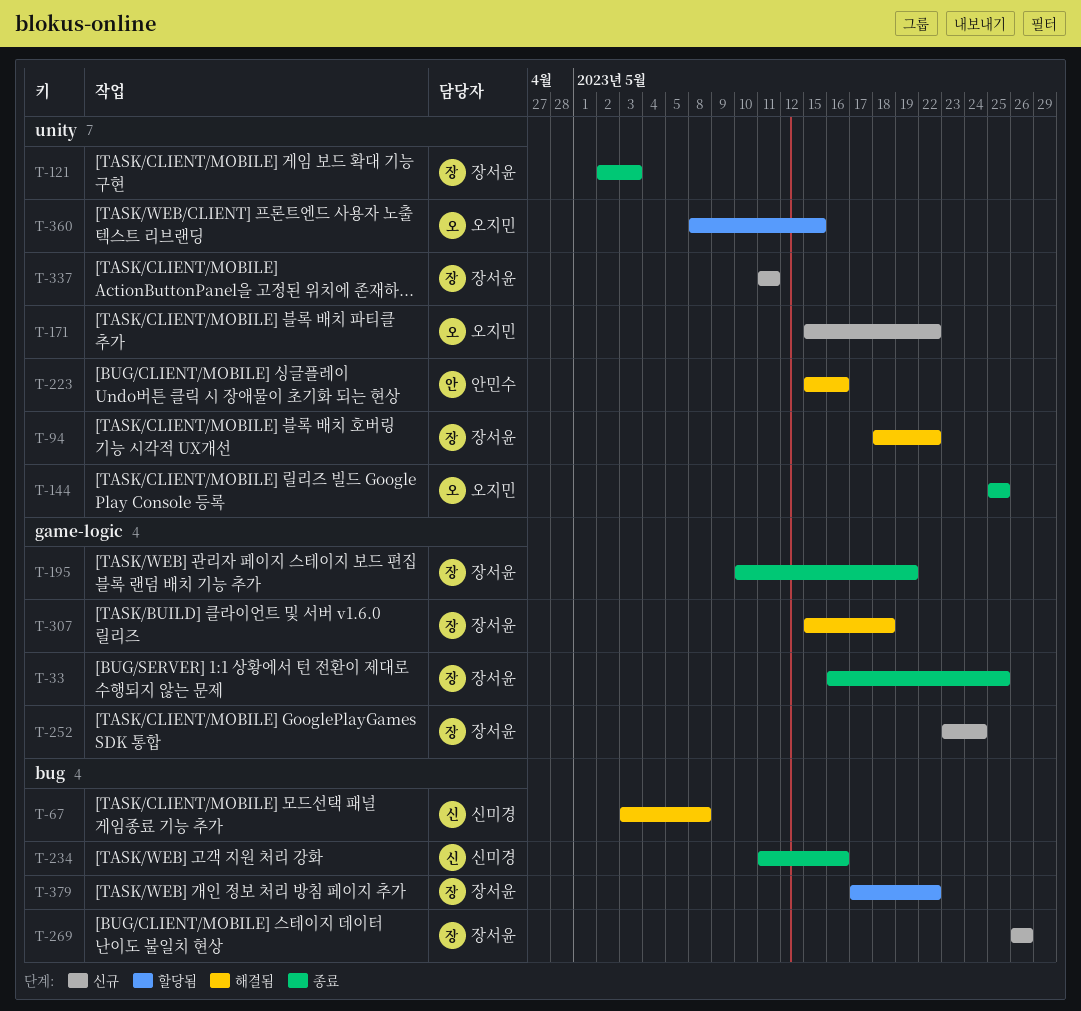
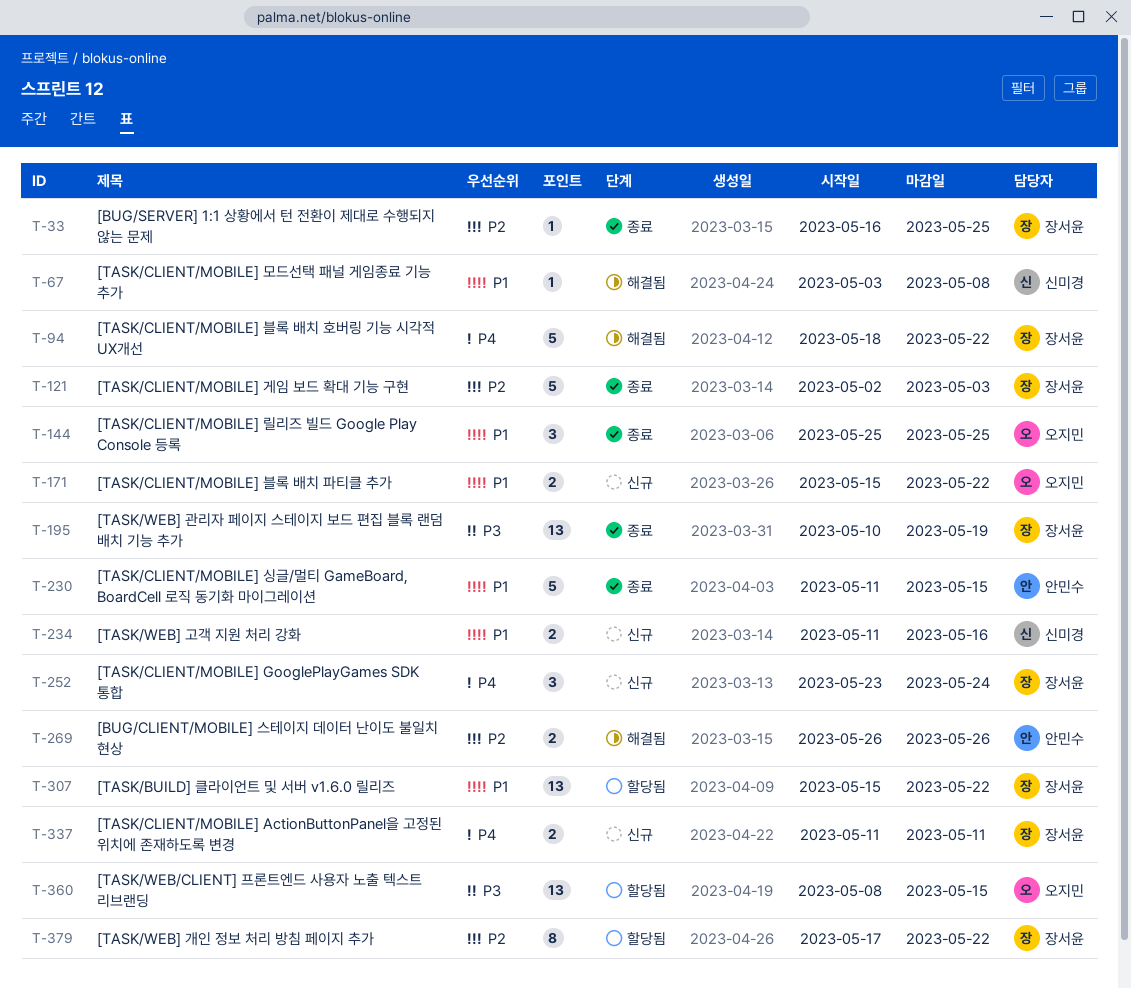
T-223: present -> none
T-230: none -> present
T-234, status: 종료 -> 신규
T-269, status: 신규 -> 해결됨
T-269, owner: 장서윤 -> 안민수
T-307, status: 해결됨 -> 할당됨
T-307, due: May 18 -> May 22

